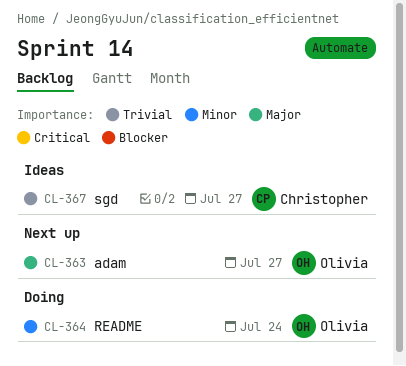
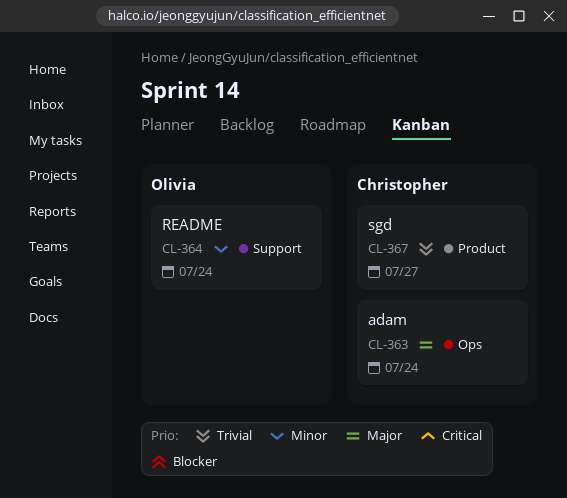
CL-363, owner: Olivia -> Christopher
CL-363, due: Jul 27 -> Jul 24

